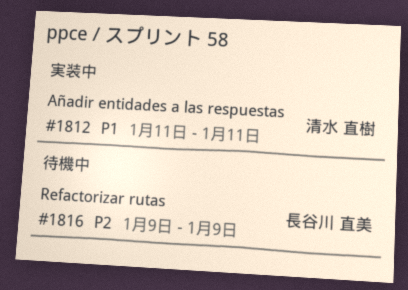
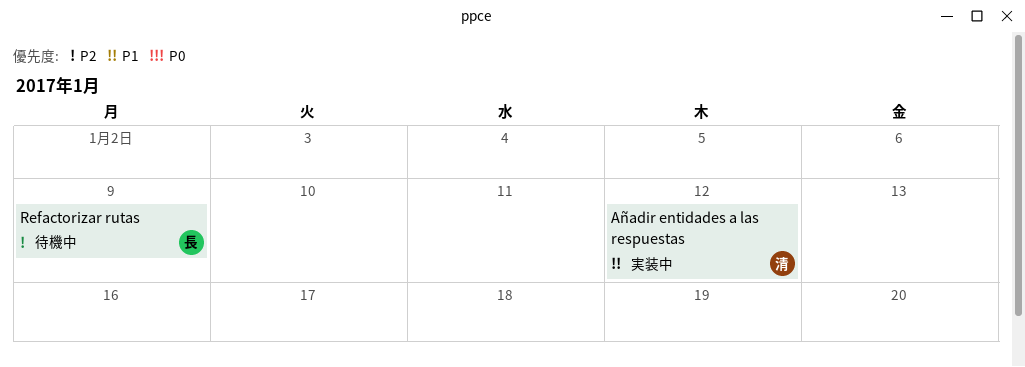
Añadir entidades a las respuestas, due: Jan 11 -> Jan 12

